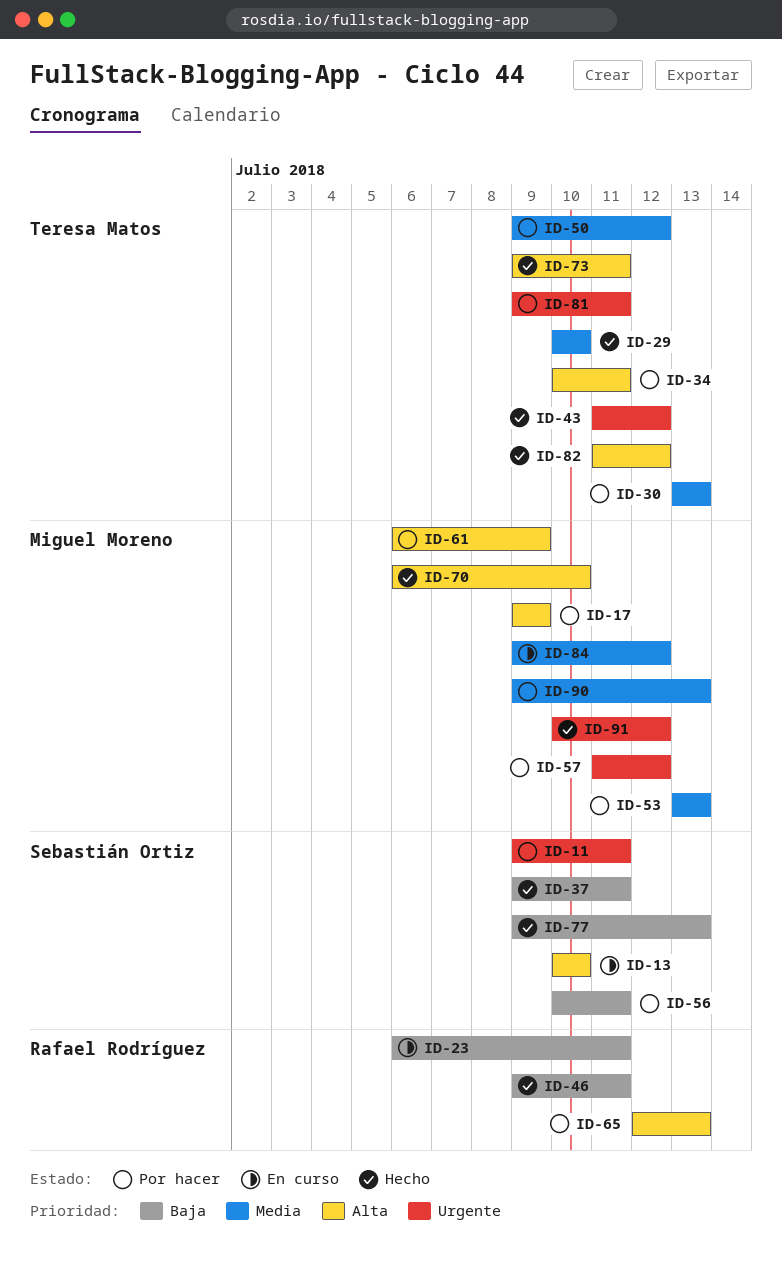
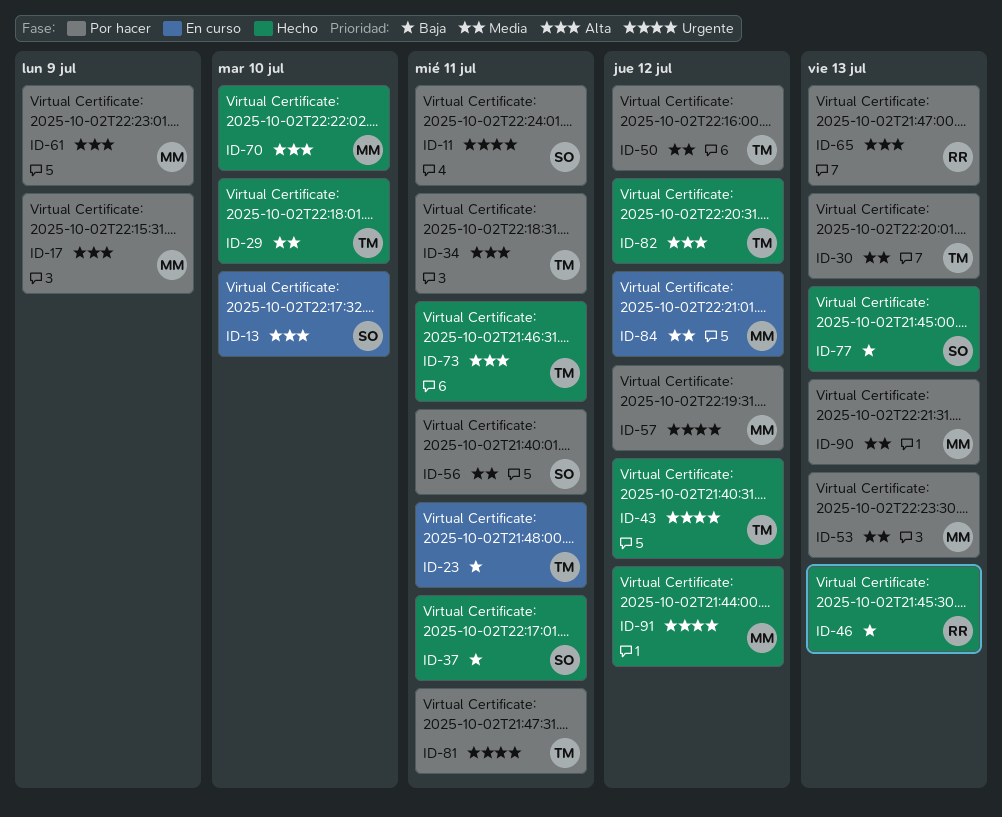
ID-23, owner: Rafael Rodríguez -> Teresa Matos
ID-46, due: Jul 11 -> Jul 13
ID-56, priority: Baja -> Media

